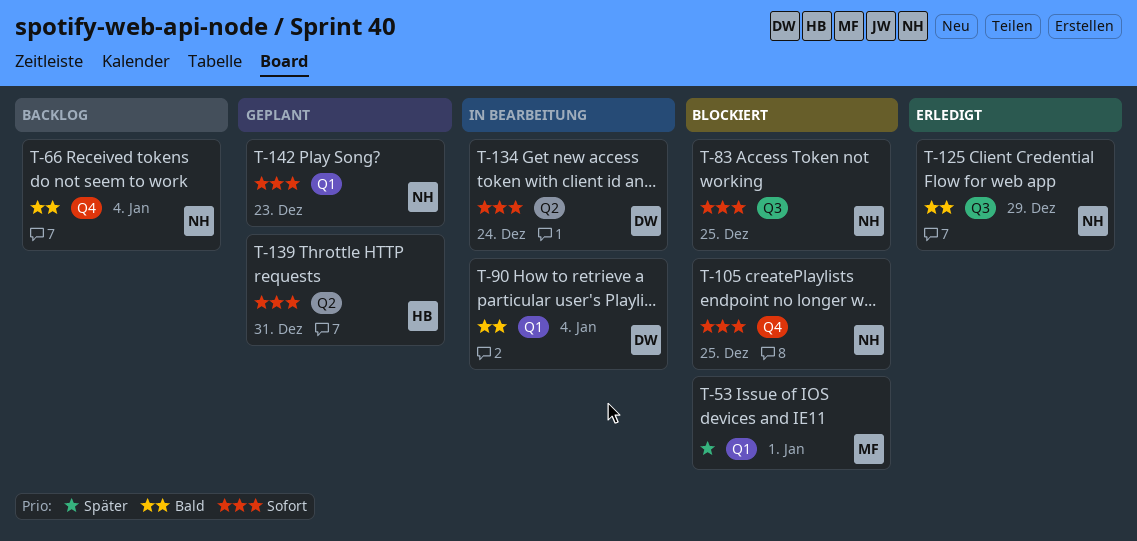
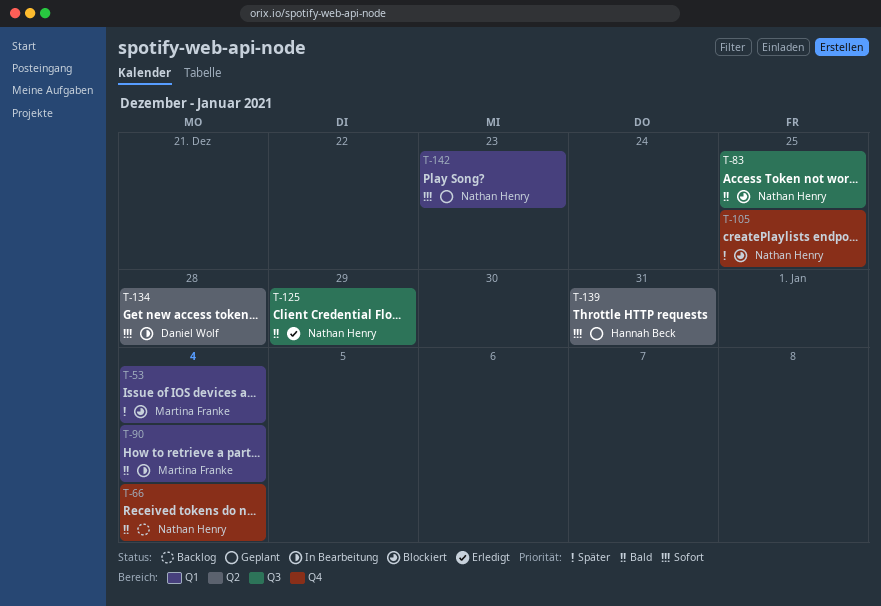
T-53, due: Jan 1 -> Jan 4
T-83, priority: Sofort -> Bald
T-90, owner: Daniel Wolf -> Martina Franke
T-105, priority: Sofort -> Später
T-134, due: Dec 24 -> Dec 28

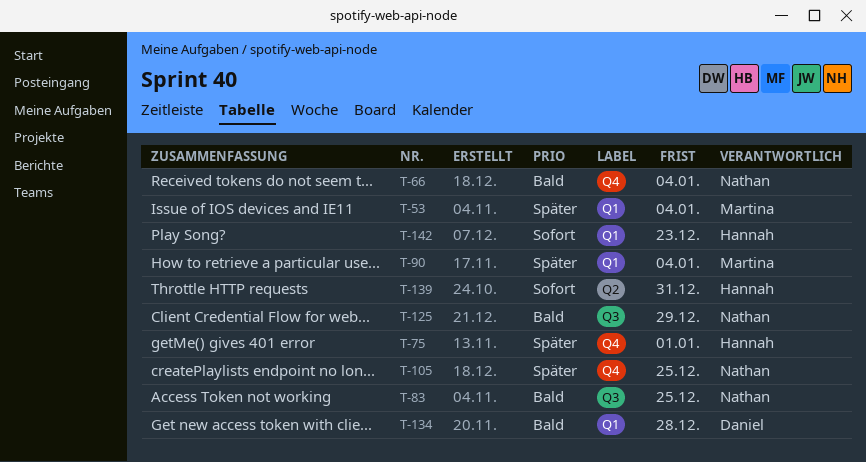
T-75: none -> present
T-90, priority: Bald -> Später
T-134, priority: Sofort -> Bald
T-134, label: Q2 -> Q1
T-142, owner: Nathan Henry -> Hannah Beck

